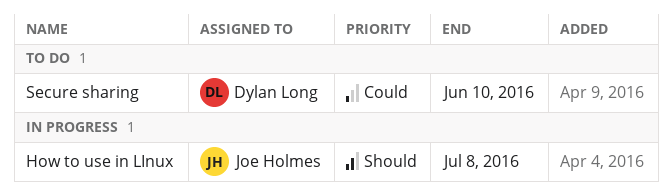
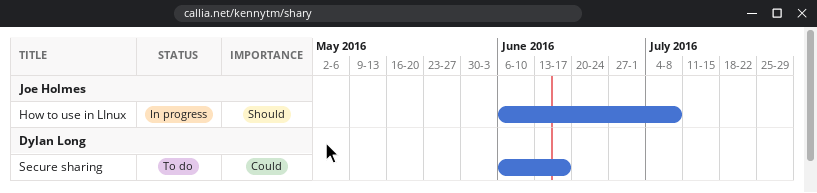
Secure sharing, due: Jun 10 -> Jun 17

